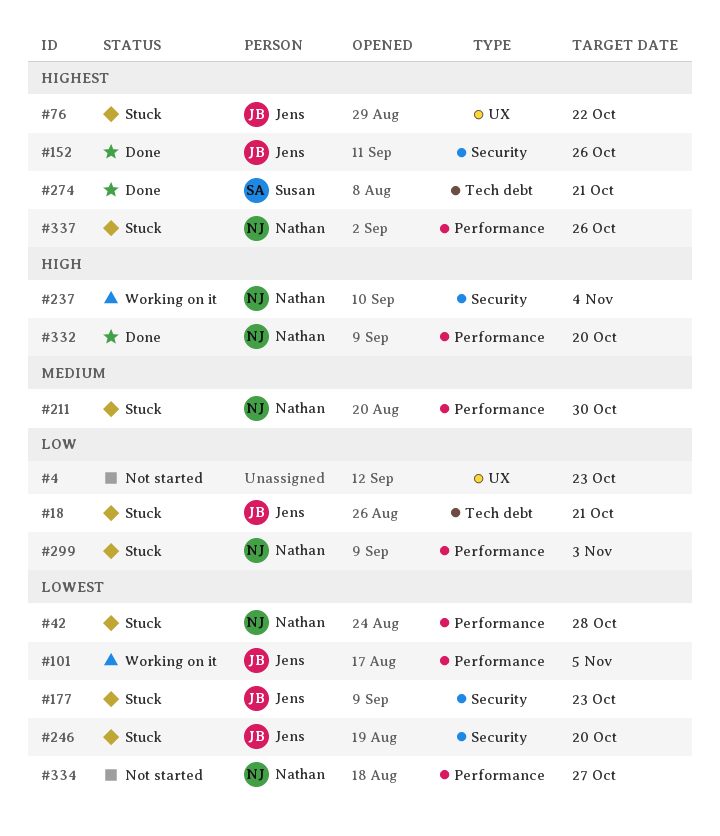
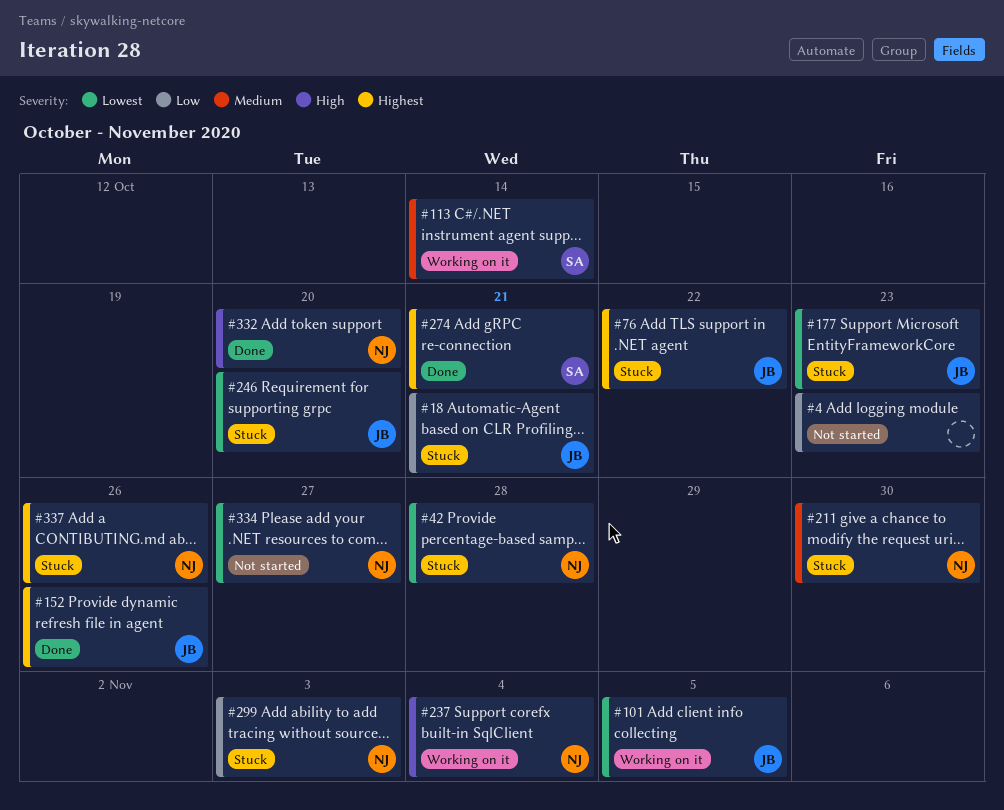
#113: none -> present

